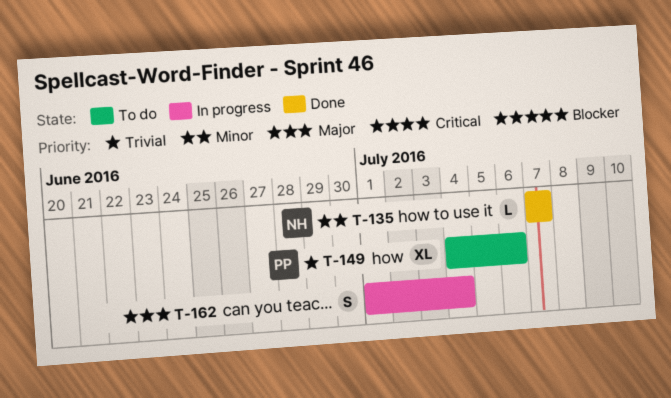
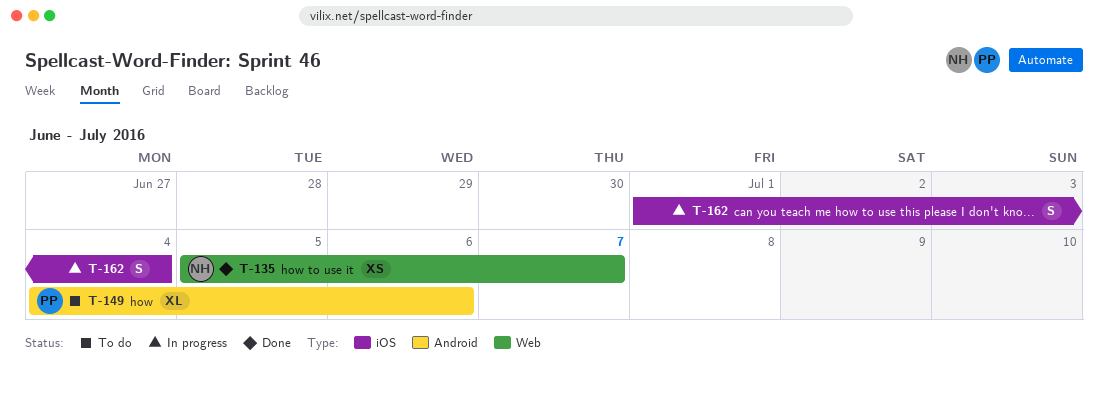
T-135, estimate: L -> XS
T-135, start: Jul 7 -> Jul 5

